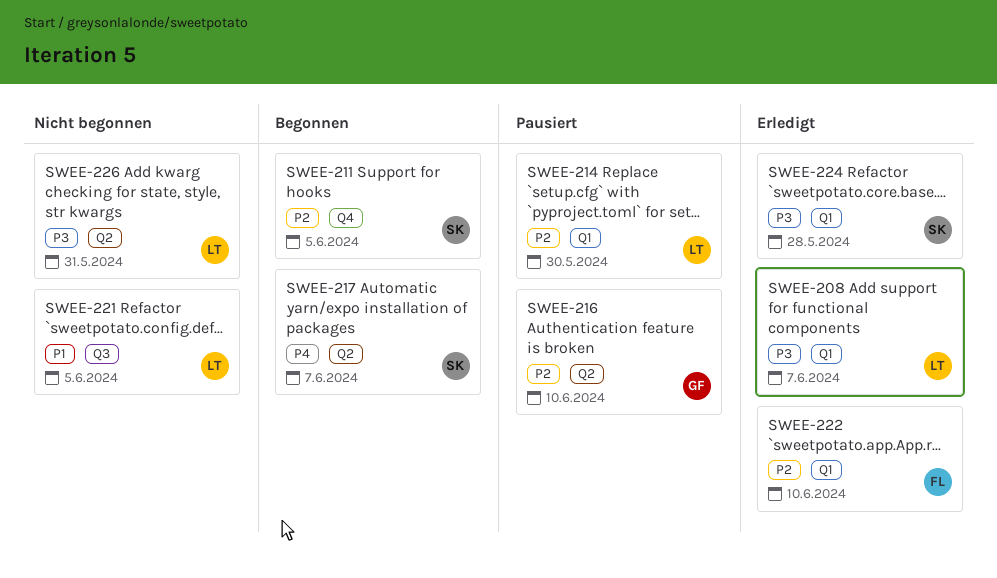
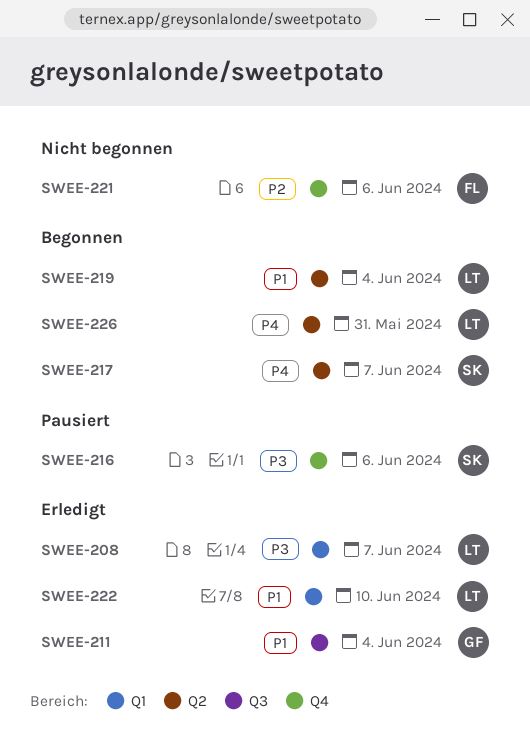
SWEE-211, status: Begonnen -> Erledigt
SWEE-211, owner: SK -> GF
SWEE-211, priority: P2 -> P1
SWEE-211, label: Q4 -> Q3
SWEE-211, due: Jun 5 -> Jun 4
SWEE-214: present -> none
SWEE-216, owner: GF -> SK
SWEE-216, priority: P2 -> P3
SWEE-216, label: Q2 -> Q4
SWEE-216, due: Jun 10 -> Jun 6
SWEE-219: none -> present
SWEE-221, owner: LT -> FL
SWEE-221, priority: P1 -> P2
SWEE-221, label: Q3 -> Q4
SWEE-221, due: Jun 5 -> Jun 6
SWEE-222, owner: FL -> LT
SWEE-222, priority: P2 -> P1
SWEE-224: present -> none
SWEE-226, status: Nicht begonnen -> Begonnen
SWEE-226, priority: P3 -> P4

